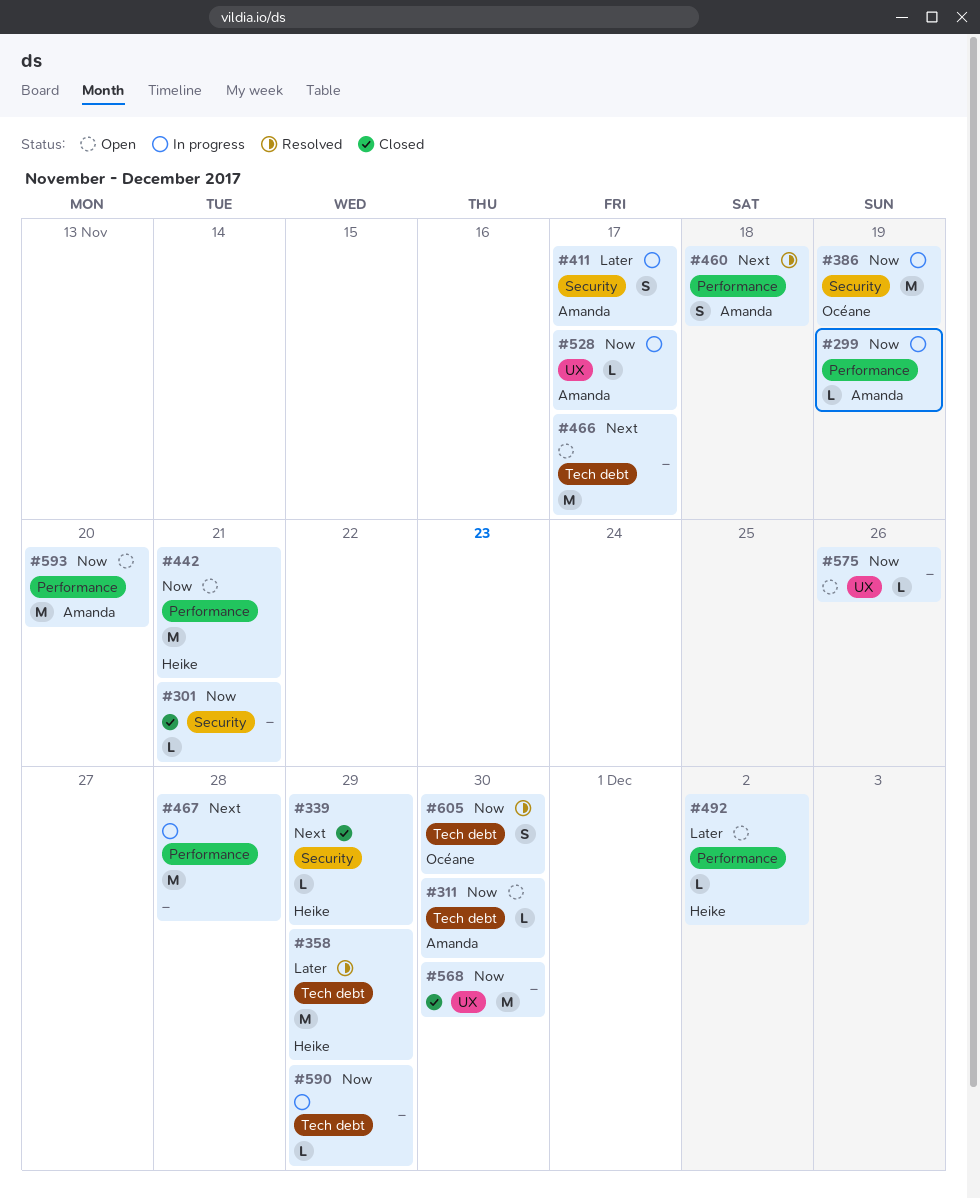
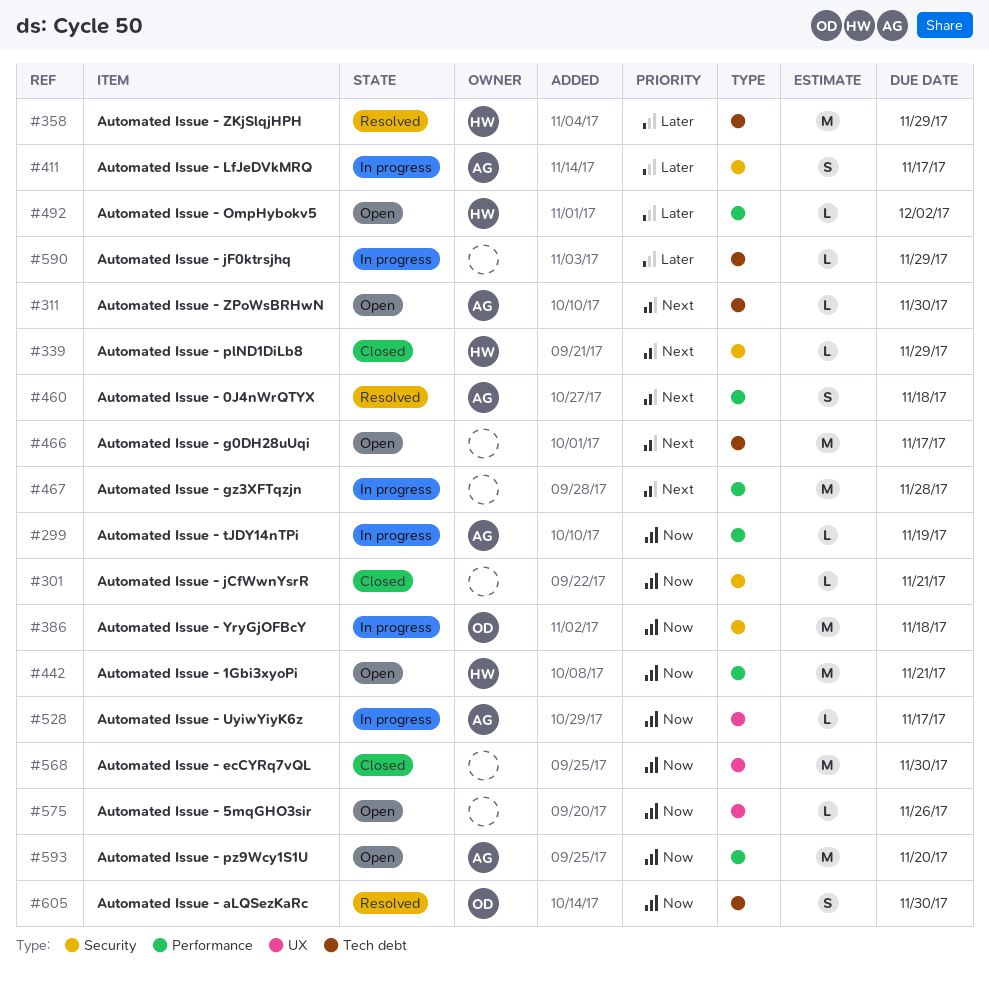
#311, priority: Now -> Next
#386, due: Nov 19 -> Nov 18
#590, priority: Now -> Later

